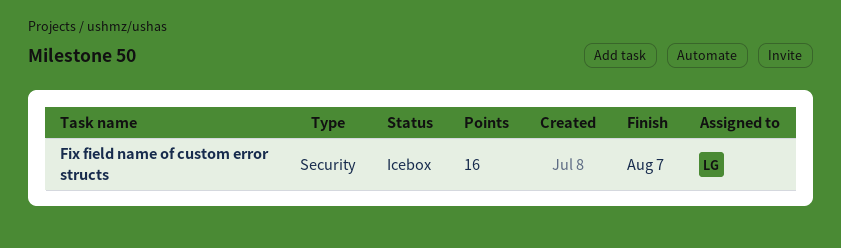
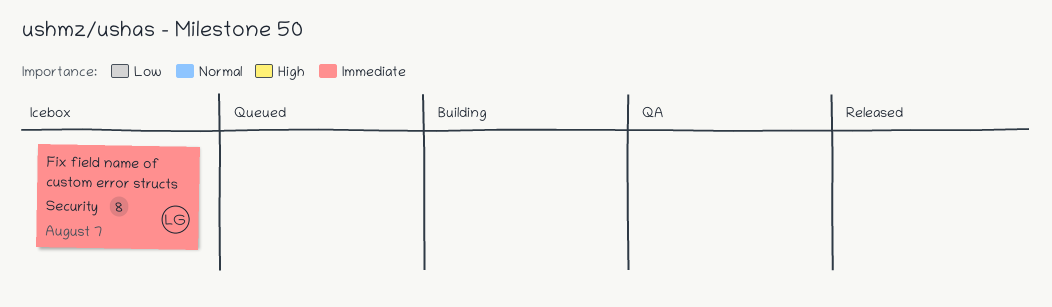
Fix field name of custom error structs, estimate: 16 -> 8

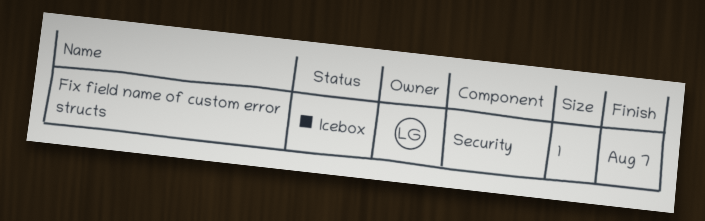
Fix field name of custom error structs, estimate: 8 -> 1

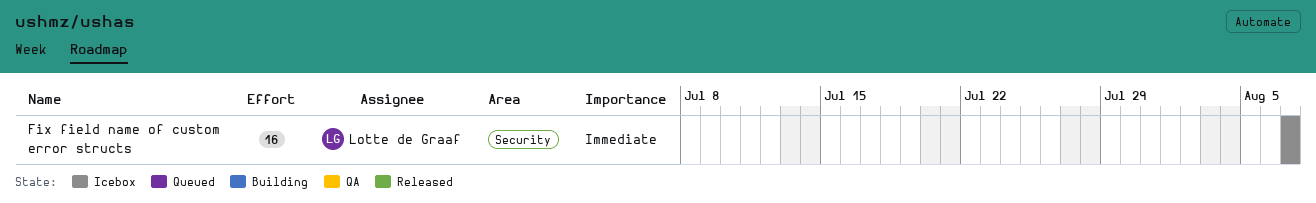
Fix field name of custom error structs, estimate: 1 -> 16

